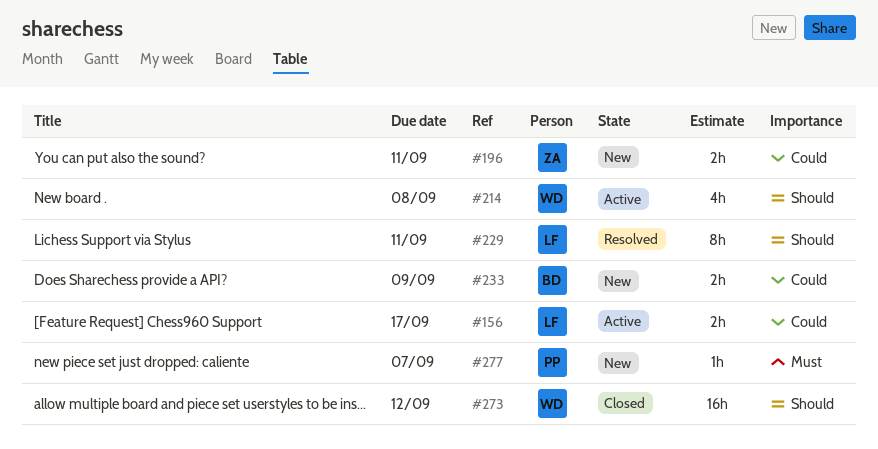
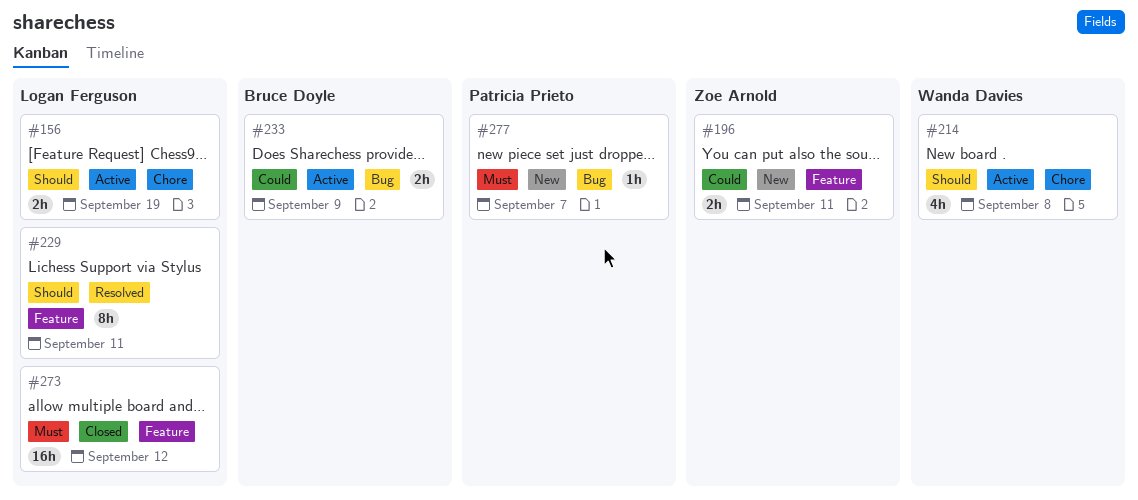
#156, priority: Could -> Should
#156, due: Sep 17 -> Sep 19
#233, status: New -> Active
#273, owner: Wanda Davies -> Logan Ferguson
#273, priority: Should -> Must

